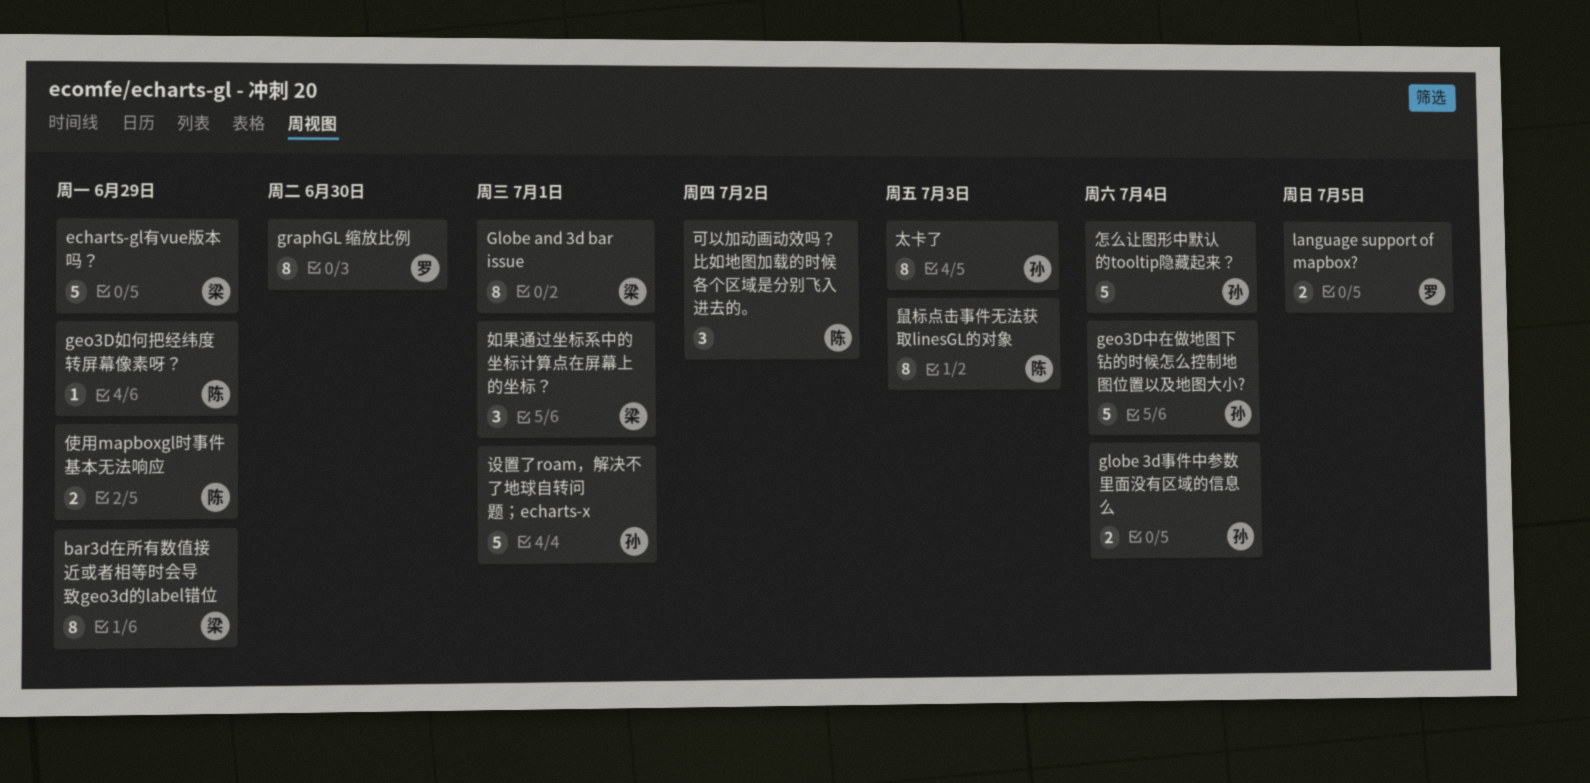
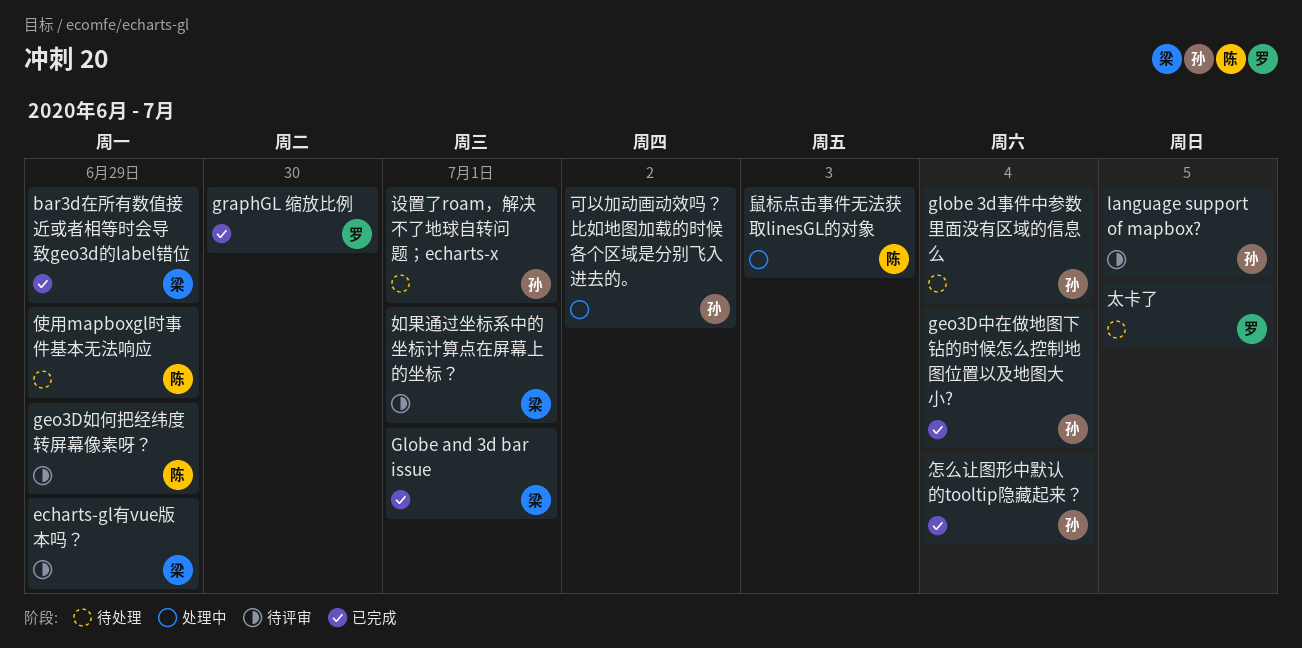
language support of mapbox?, owner: 罗 -> 孙
可以加动画动效吗？比如地图加载的时候各个区域是分别飞入进去的。, owner: 陈 -> 孙
太卡了, owner: 孙 -> 罗
太卡了, due: Jul 3 -> Jul 5

